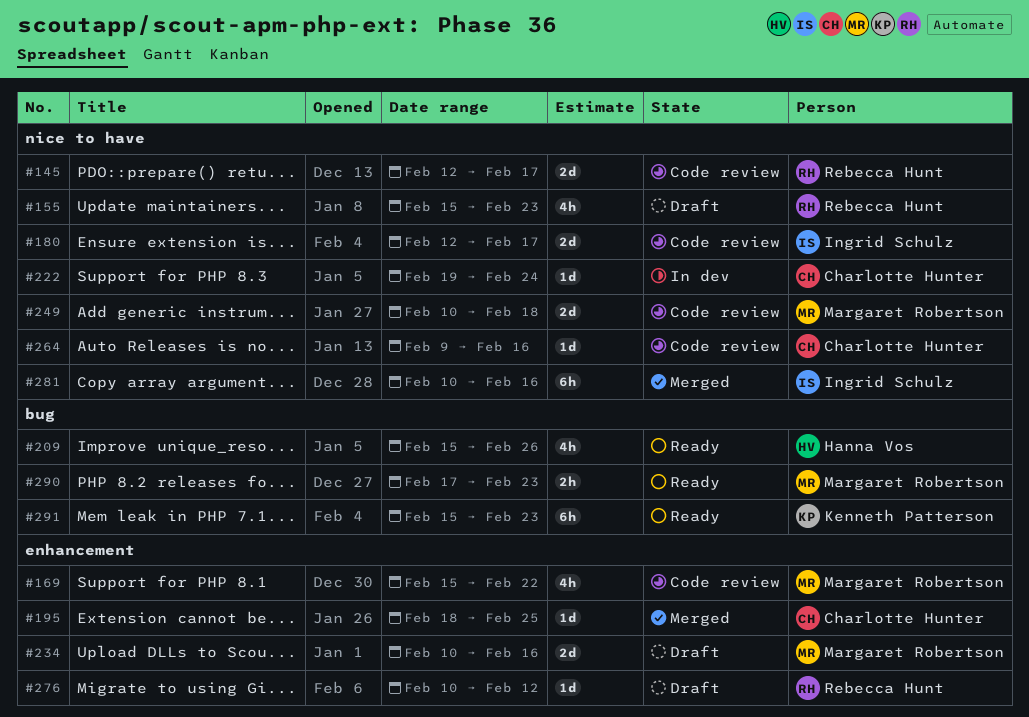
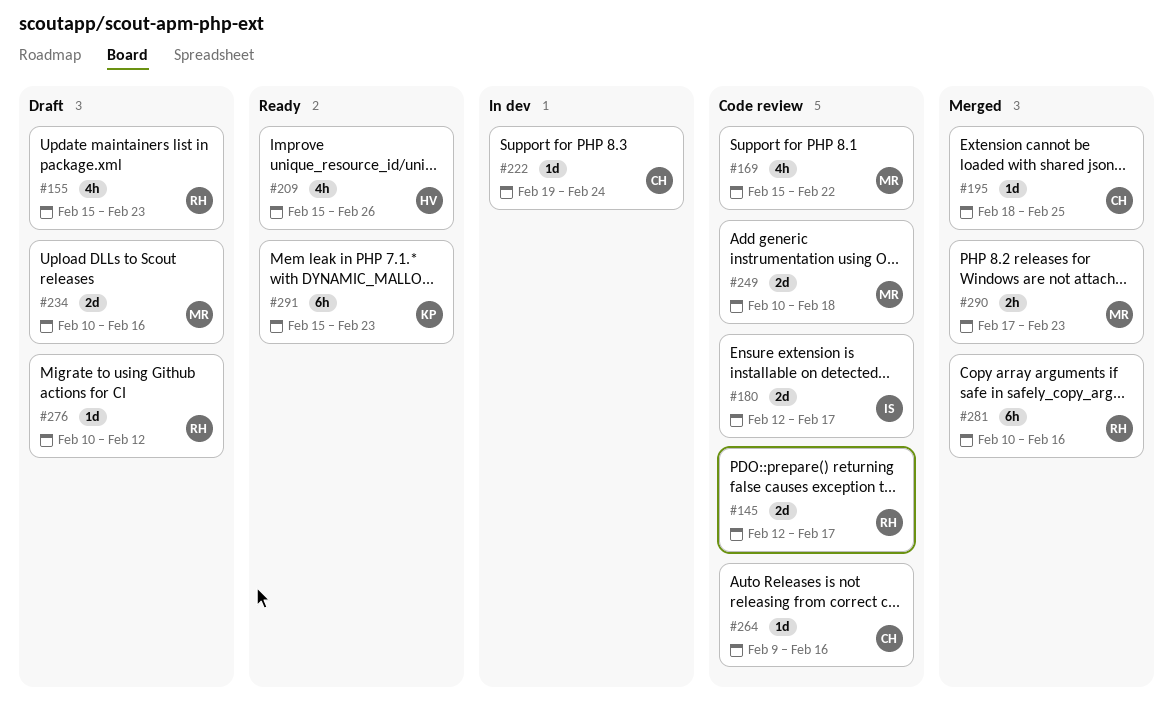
#281, owner: Ingrid Schulz -> Rebecca Hunt
#290, status: Ready -> Merged

